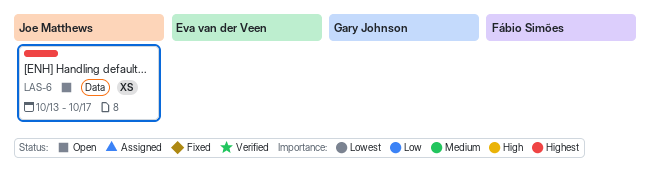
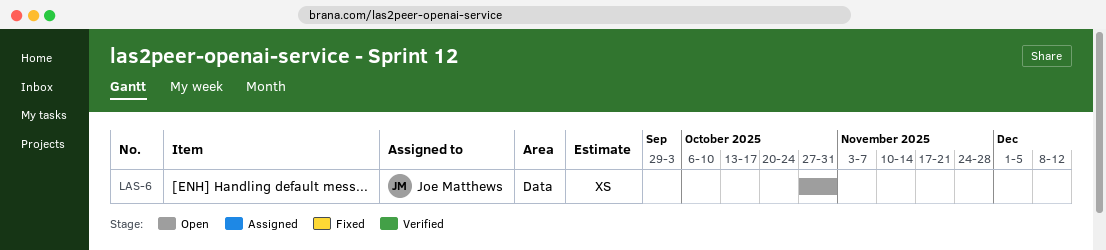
LAS-6, start: Oct 13 -> Oct 27
LAS-6, due: Oct 17 -> Oct 31

